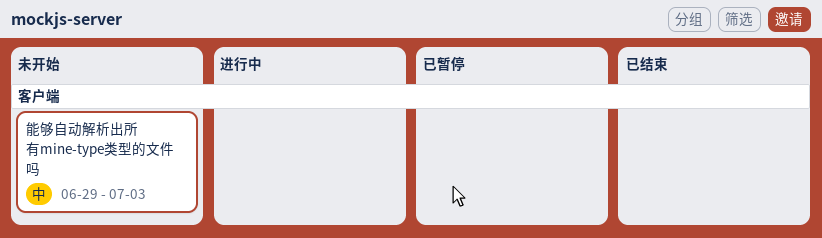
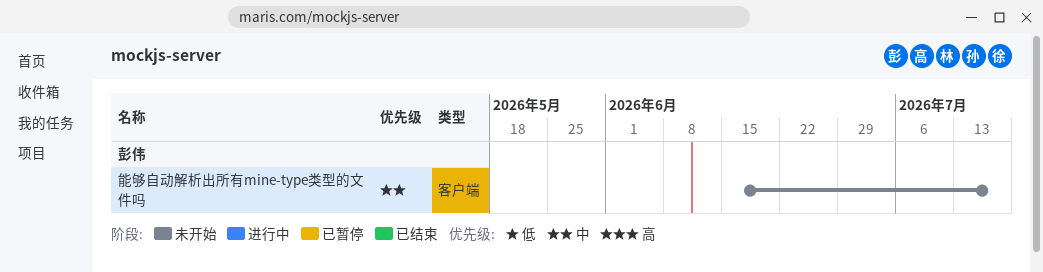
能够自动解析出所有mine-type类型的文件吗, start: Jun 29 -> Jun 15
能够自动解析出所有mine-type类型的文件吗, due: Jul 3 -> Jul 17

